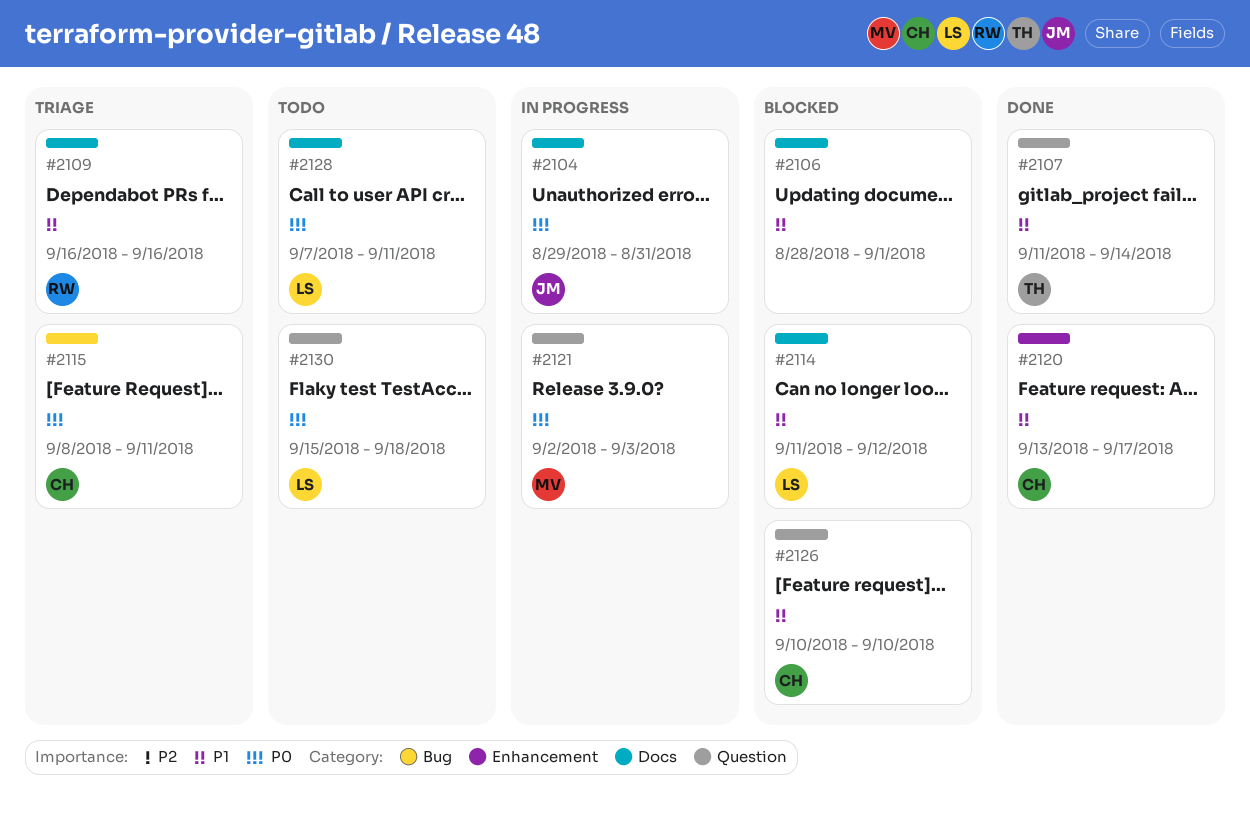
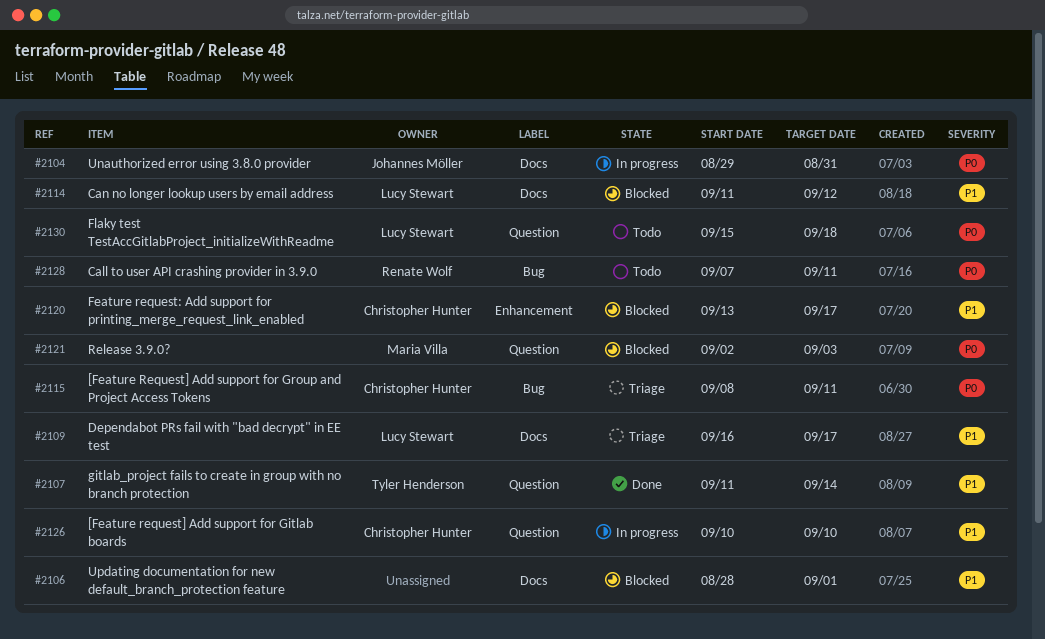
#2109, owner: Renate Wolf -> Lucy Stewart
#2109, due: Sep 16 -> Sep 17
#2120, status: Done -> Blocked
#2121, status: In progress -> Blocked
#2126, status: Blocked -> In progress
#2128, owner: Lucy Stewart -> Renate Wolf
#2128, label: Docs -> Bug

